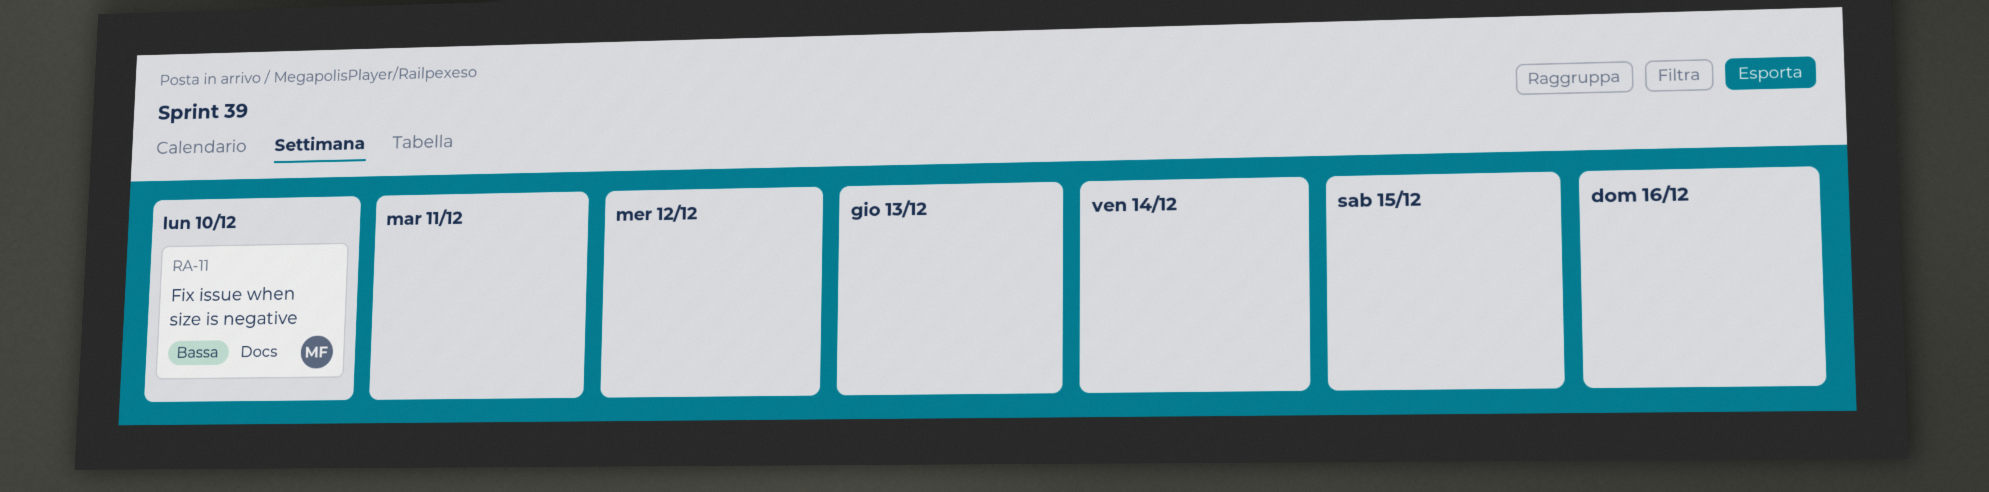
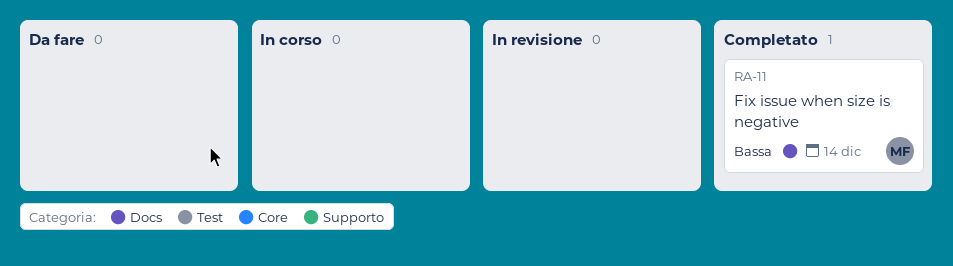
RA-11, due: Dec 10 -> Dec 14

